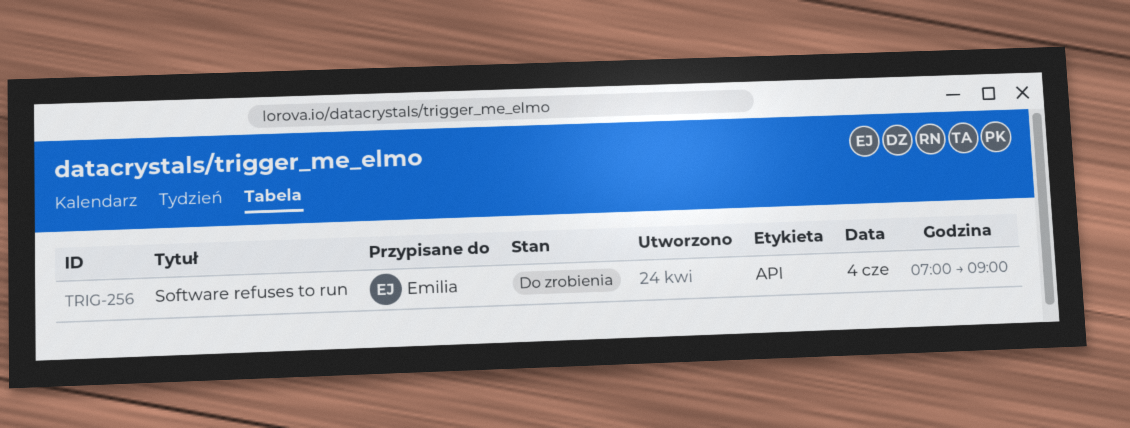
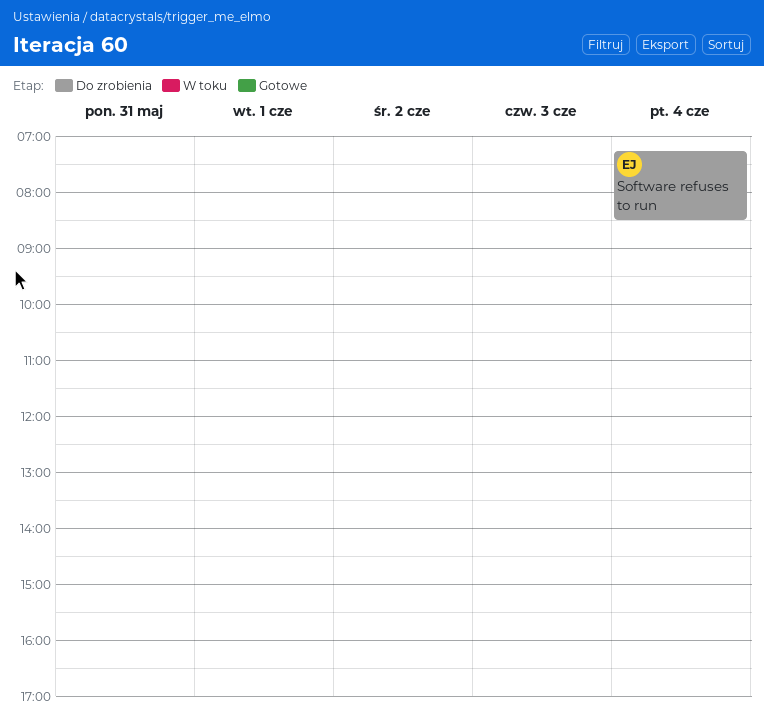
Software refuses to run, begins: 07:00 -> 07:15
Software refuses to run, ends: 09:00 -> 08:30

